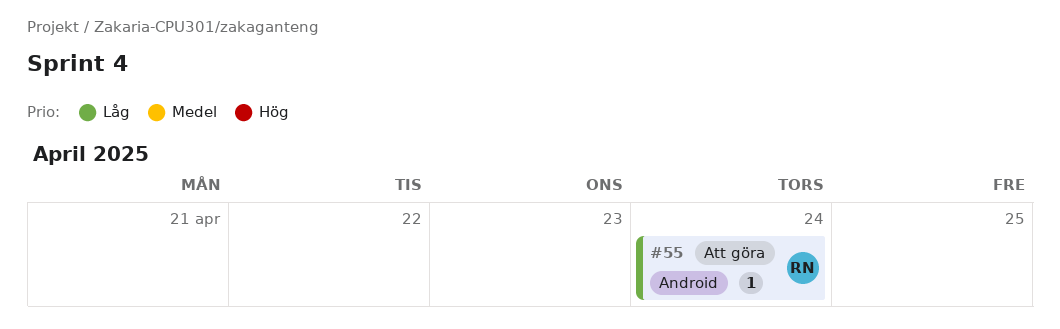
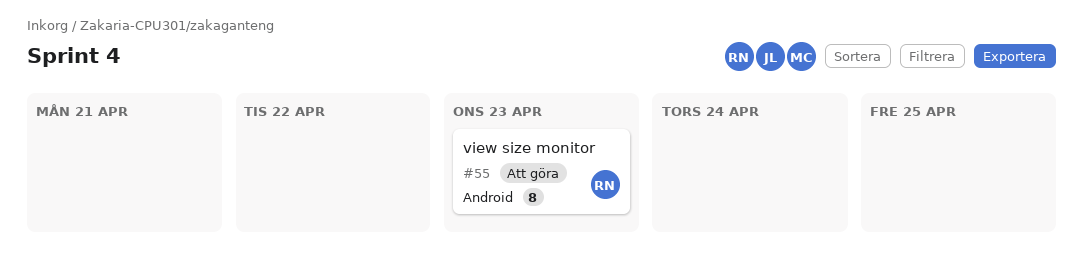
#55, estimate: 1 -> 8
#55, due: Apr 24 -> Apr 23

